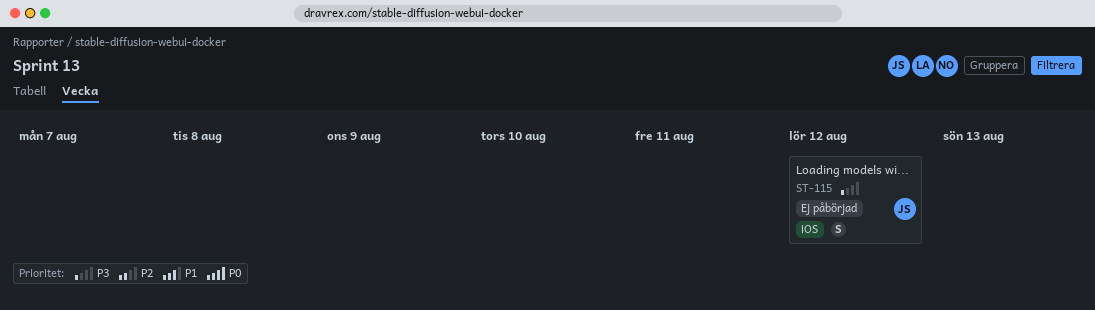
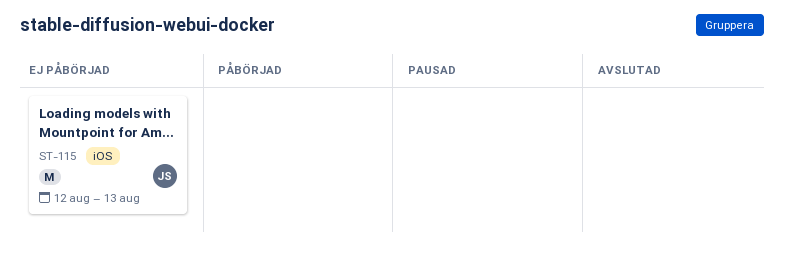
ST-115, estimate: S -> M
ST-115, due: Aug 12 -> Aug 13

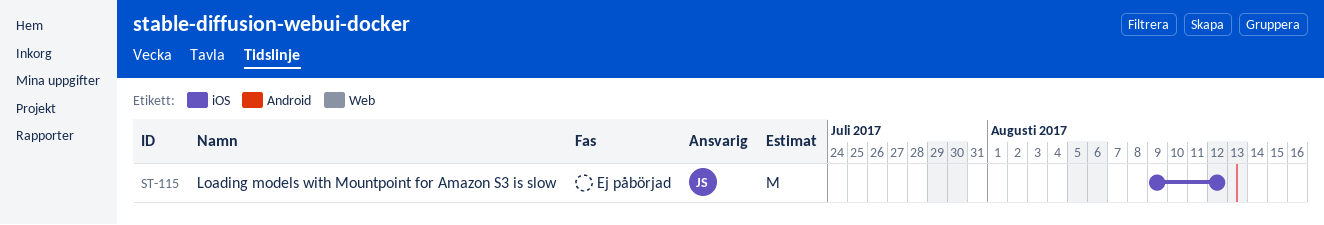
ST-115, start: Aug 12 -> Aug 9
ST-115, due: Aug 13 -> Aug 12

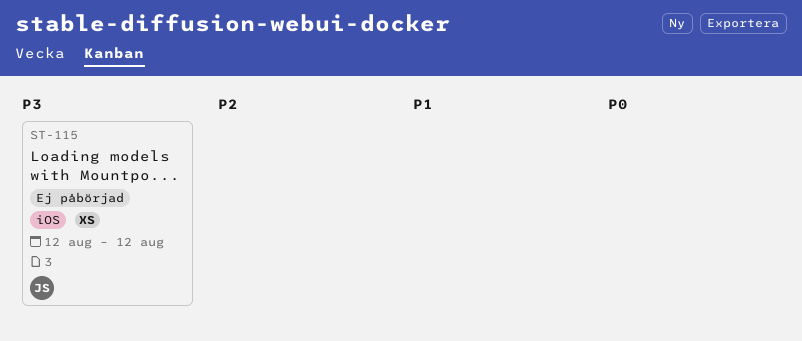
ST-115, estimate: M -> XS
ST-115, start: Aug 9 -> Aug 12

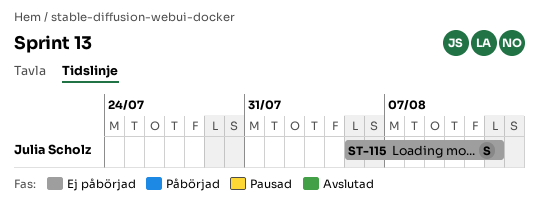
ST-115, estimate: XS -> S
ST-115, start: Aug 12 -> Aug 5

